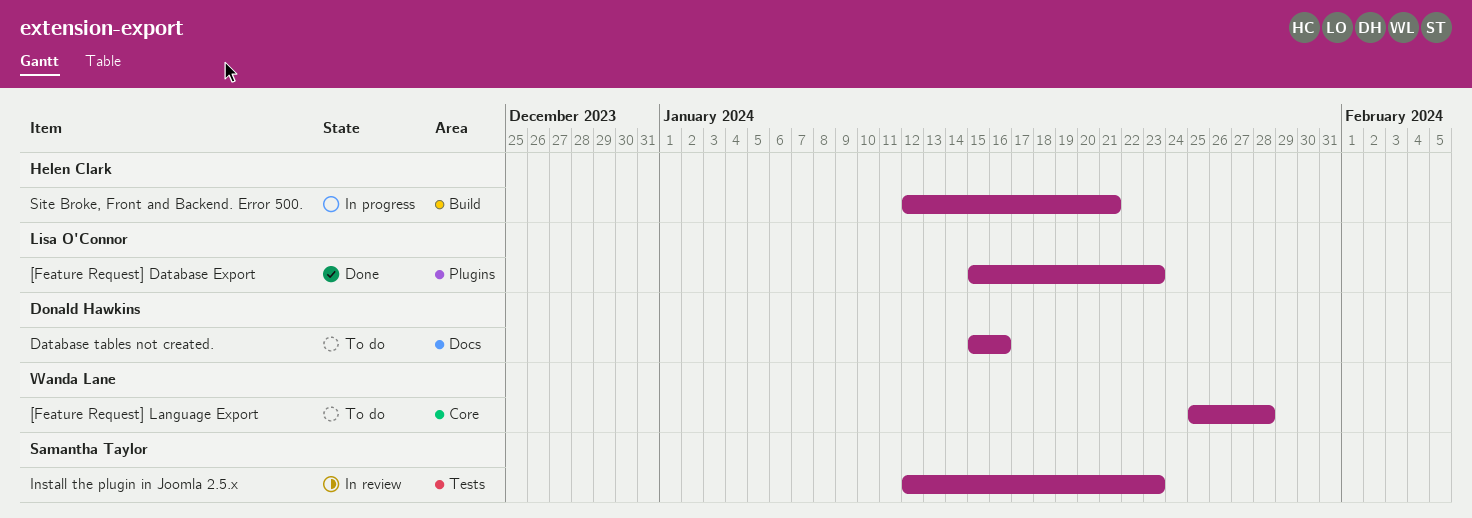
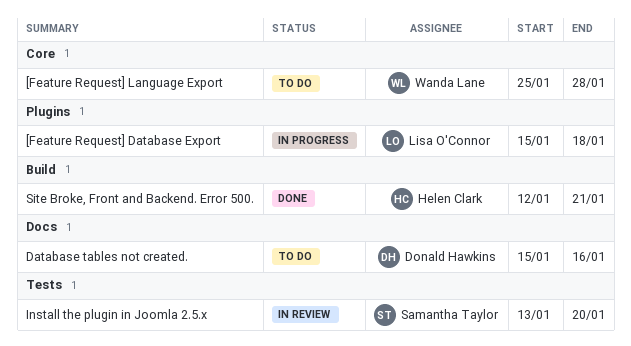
[Feature Request] Database Export, status: Done -> In progress
[Feature Request] Database Export, due: Jan 23 -> Jan 18
Install the plugin in Joomla 2.5.x, start: Jan 12 -> Jan 13
Install the plugin in Joomla 2.5.x, due: Jan 23 -> Jan 20
Site Broke, Front and Backend. Error 500., status: In progress -> Done

